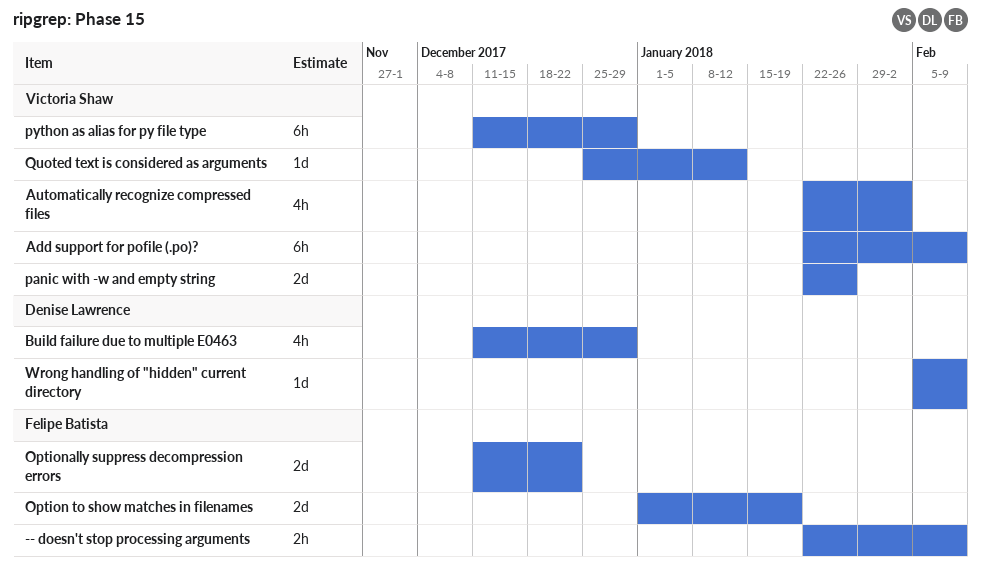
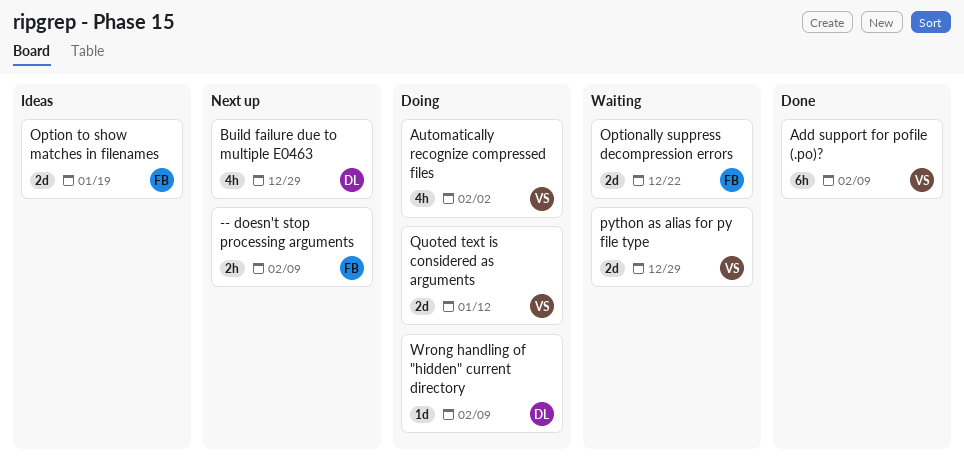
panic with -w and empty string: present -> none
python as alias for py file type, estimate: 6h -> 2d
Quoted text is considered as arguments, estimate: 1d -> 2d

